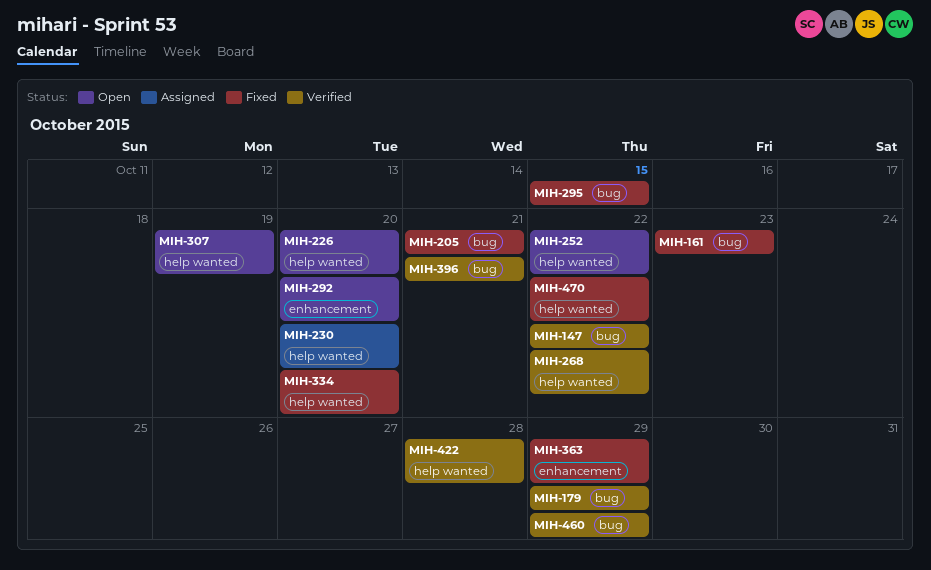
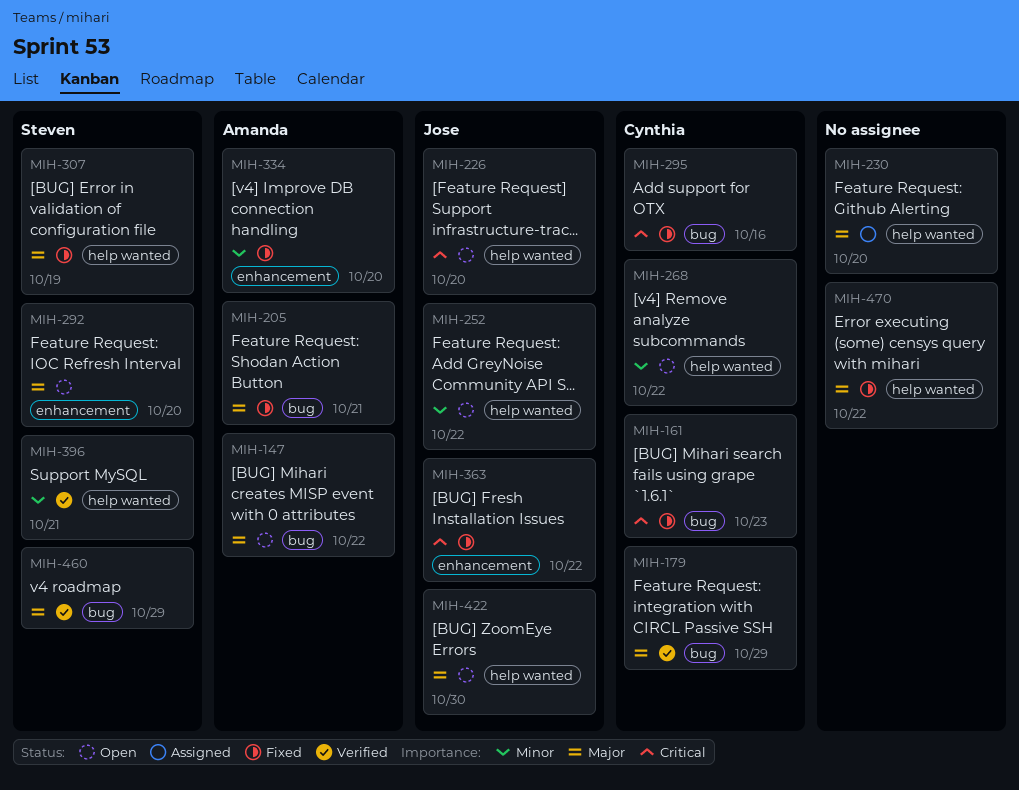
MIH-147, status: Verified -> Open
MIH-268, status: Verified -> Open
MIH-295, due: Oct 15 -> Oct 16
MIH-307, status: Open -> Fixed
MIH-334, label: help wanted -> enhancement
MIH-363, due: Oct 29 -> Oct 22
MIH-396, label: bug -> help wanted
MIH-422, status: Verified -> Open
MIH-422, due: Oct 28 -> Oct 30

